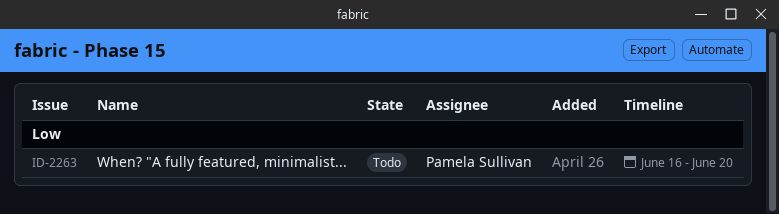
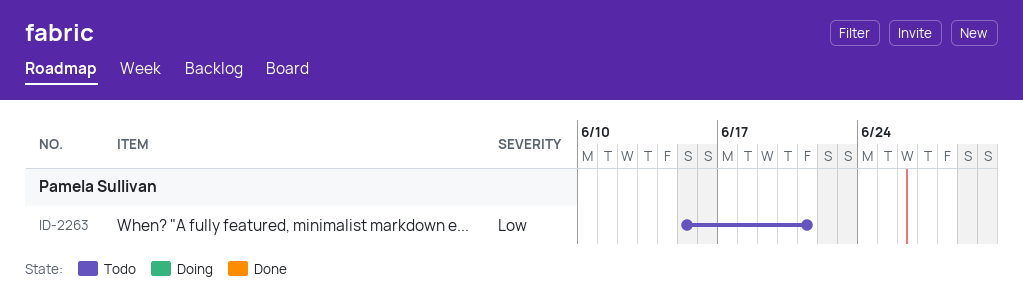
ID-2263, start: Jun 16 -> Jun 15
ID-2263, due: Jun 20 -> Jun 21

